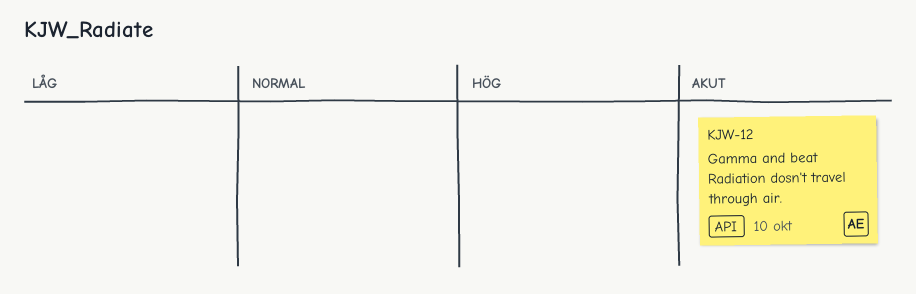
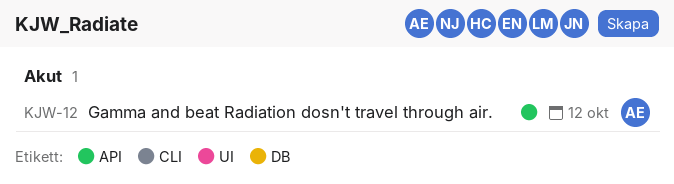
KJW-12, due: Oct 10 -> Oct 12

